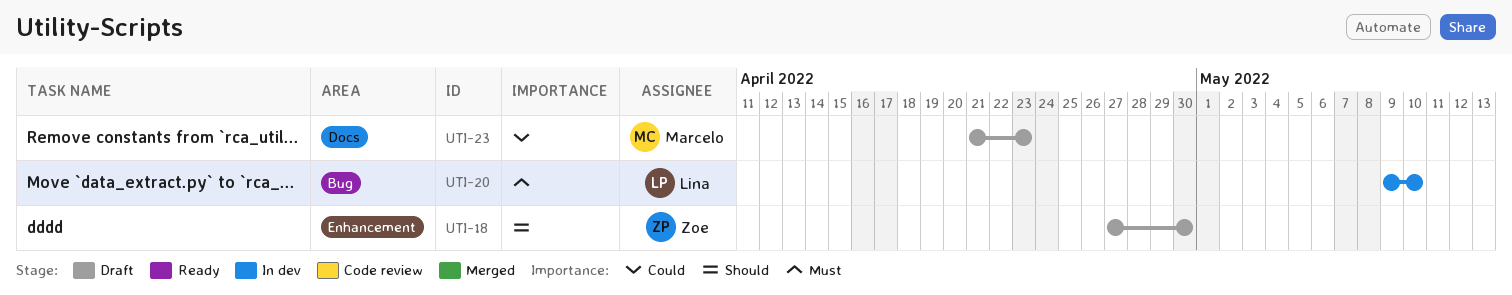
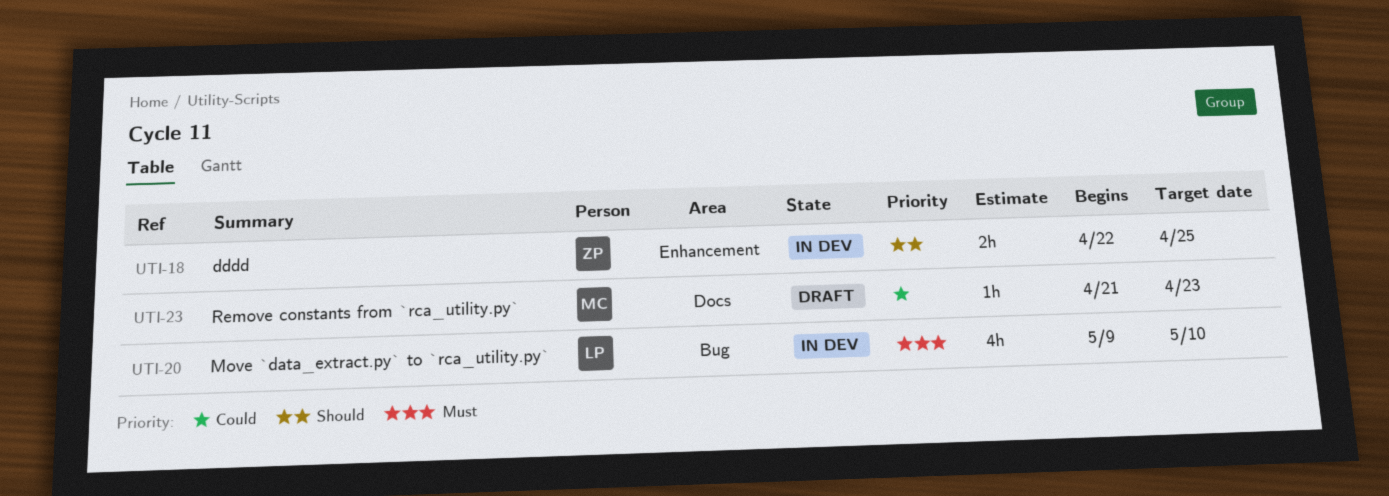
UTI-18, status: Draft -> In dev
UTI-18, start: Apr 27 -> Apr 22
UTI-18, due: Apr 30 -> Apr 25

